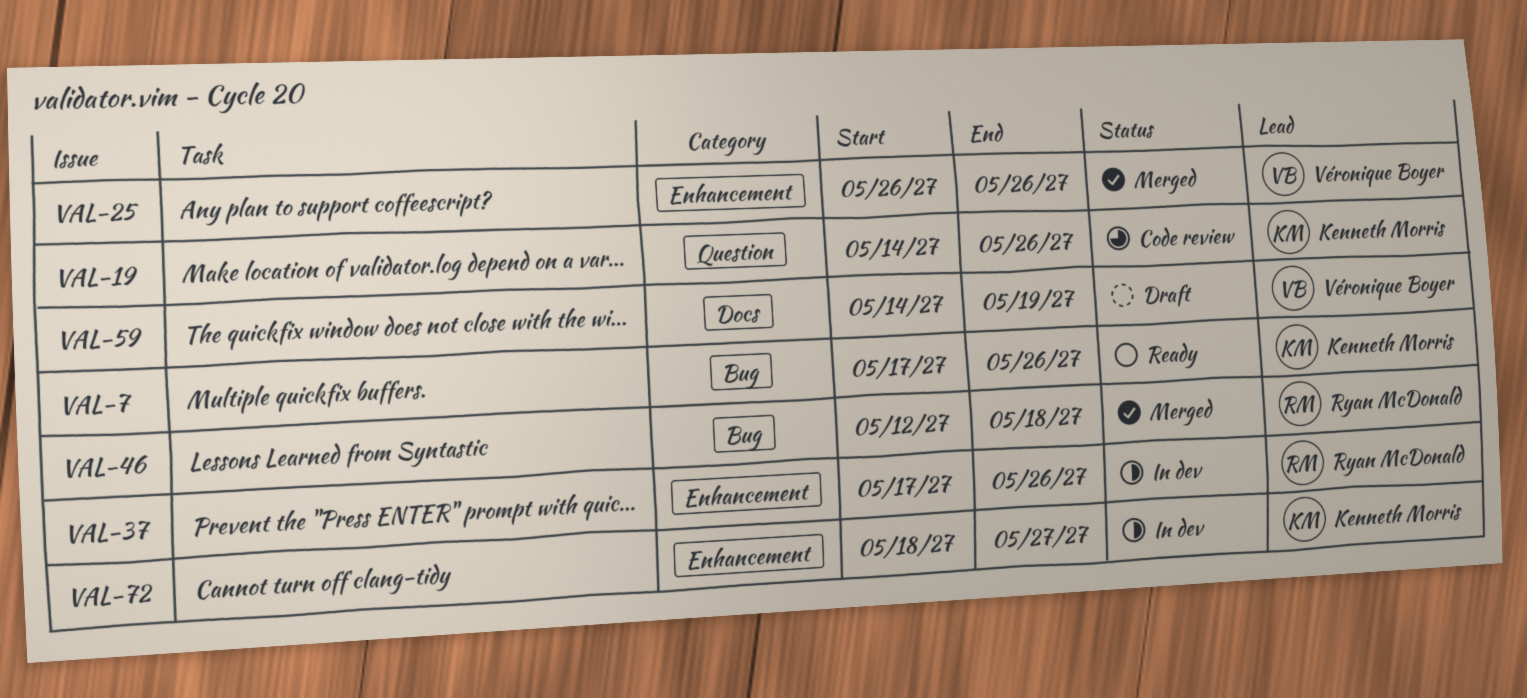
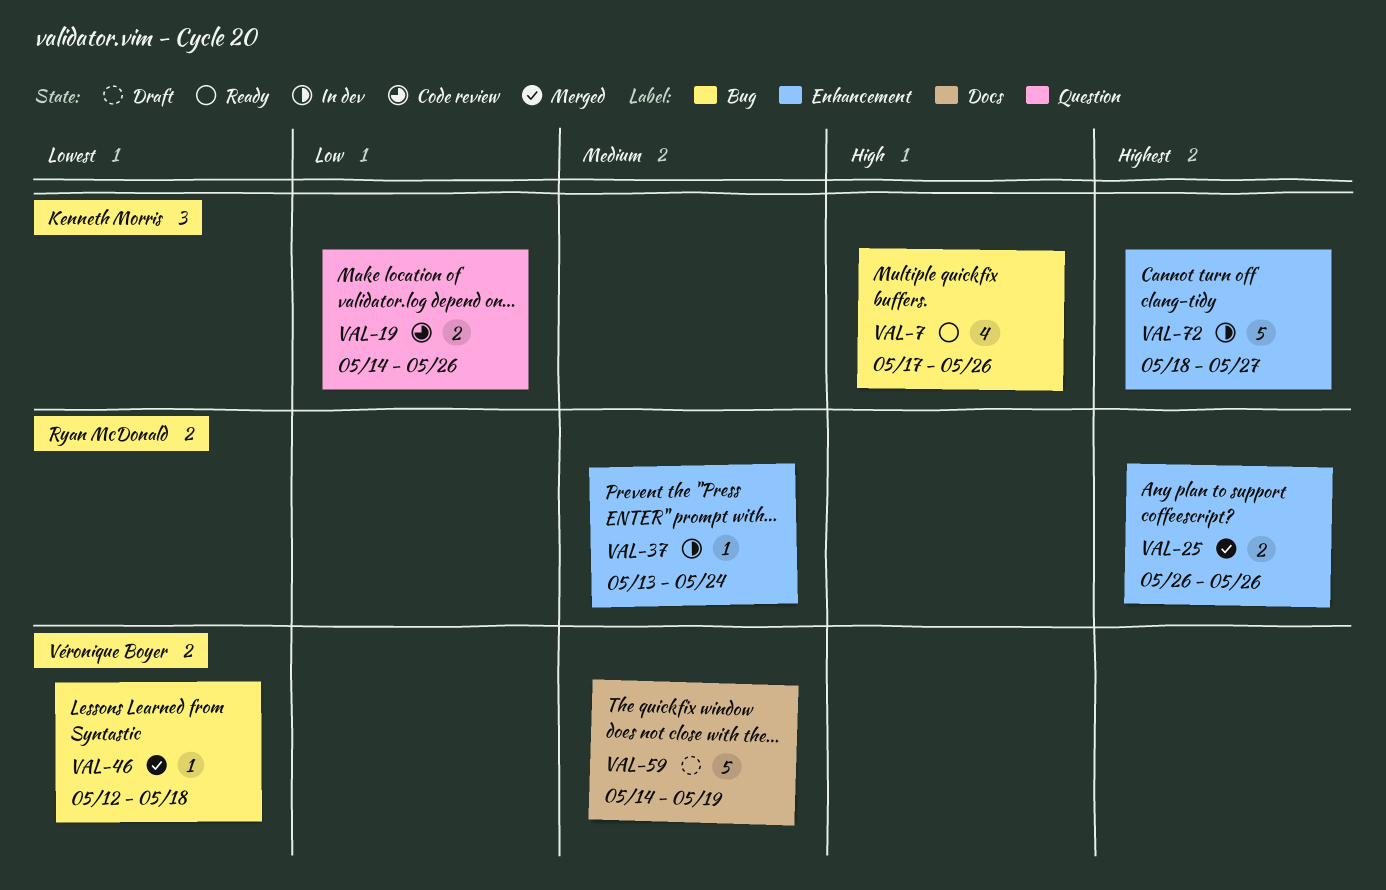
VAL-25, owner: Véronique Boyer -> Ryan McDonald
VAL-37, start: May 17 -> May 13
VAL-37, due: May 26 -> May 24
VAL-46, owner: Ryan McDonald -> Véronique Boyer

